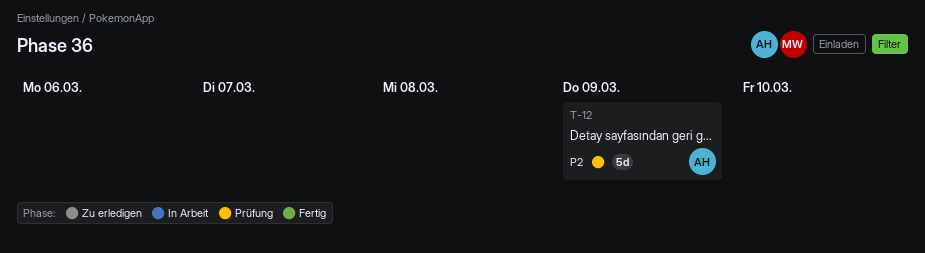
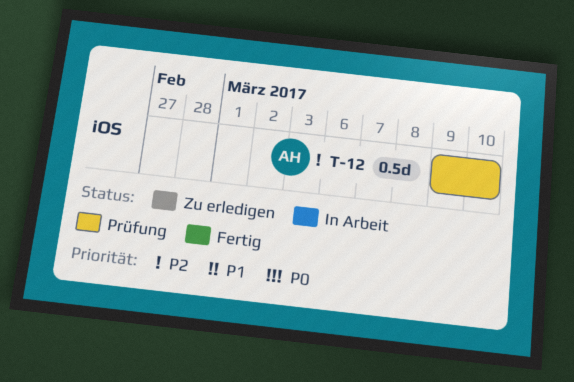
T-12, estimate: 5d -> 0.5d
T-12, due: Mar 9 -> Mar 10

